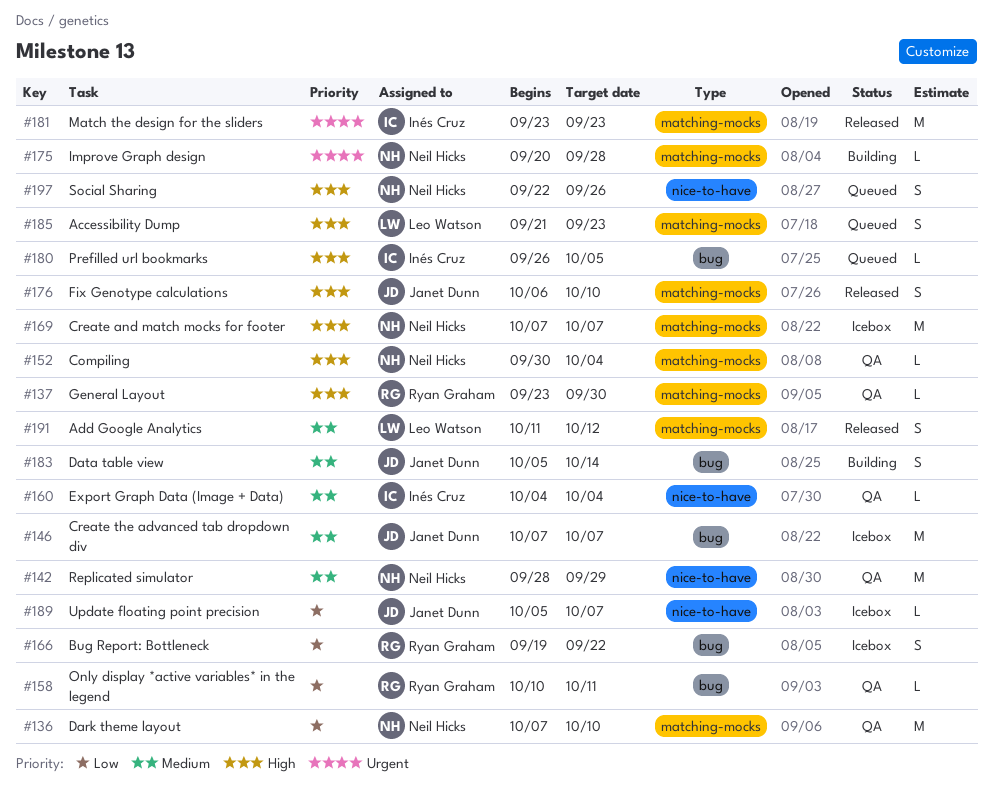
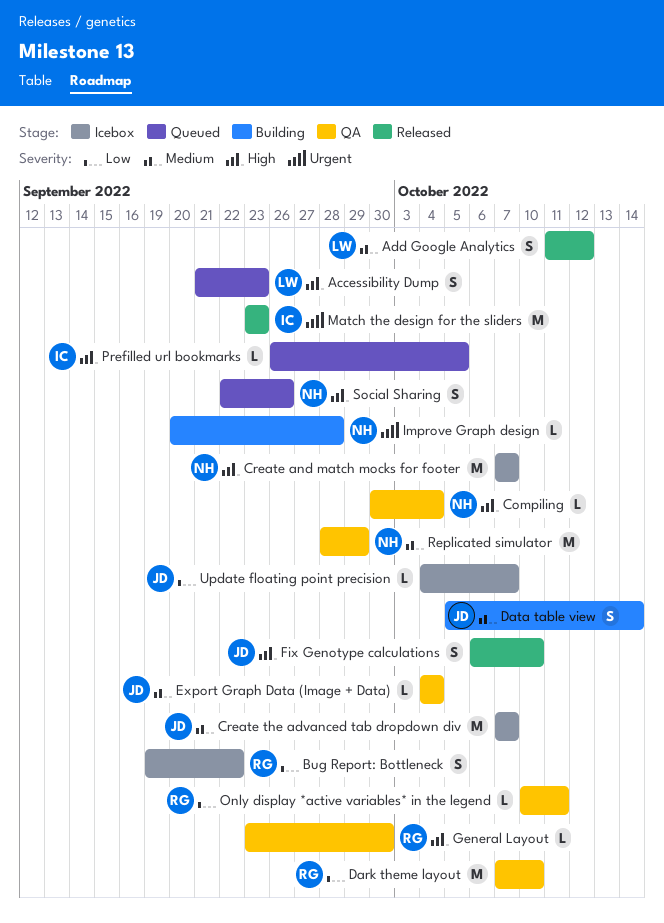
Dark theme layout, owner: Neil Hicks -> Ryan Graham
Export Graph Data (Image + Data), owner: Inés Cruz -> Janet Dunn
Update floating point precision, start: Oct 5 -> Oct 4

